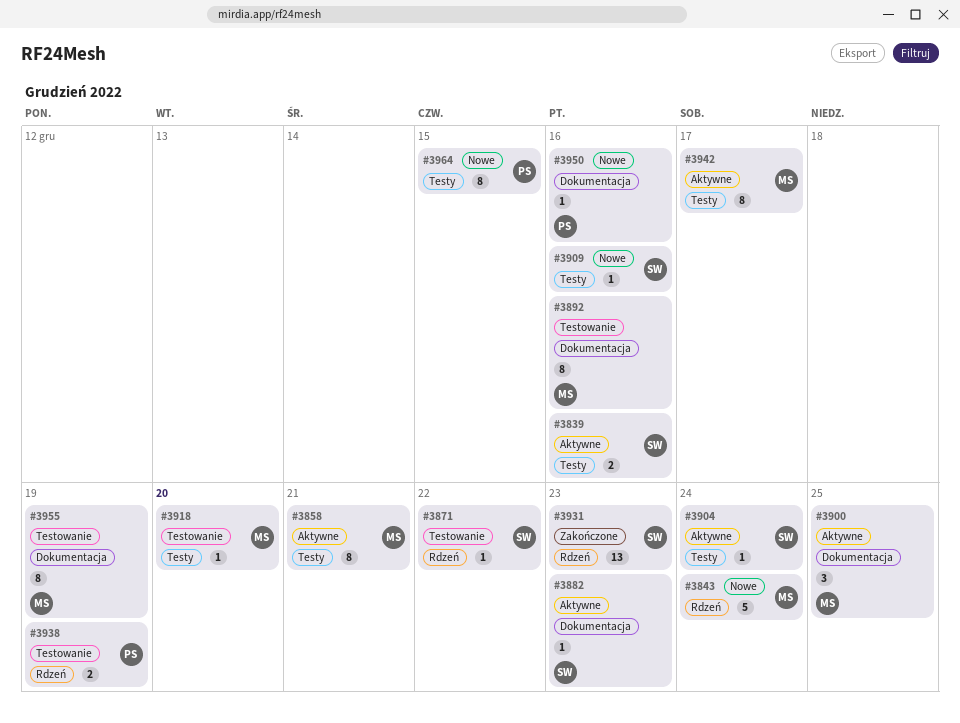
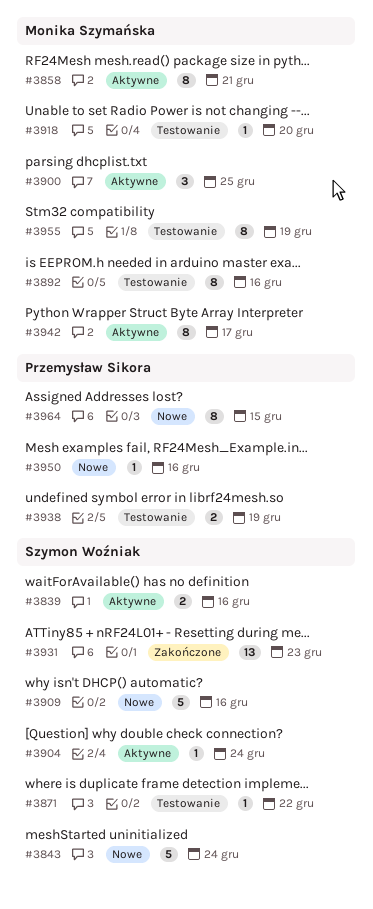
#3843, owner: Monika Szymańska -> Szymon Woźniak
#3882: present -> none
#3909, estimate: 1 -> 5

